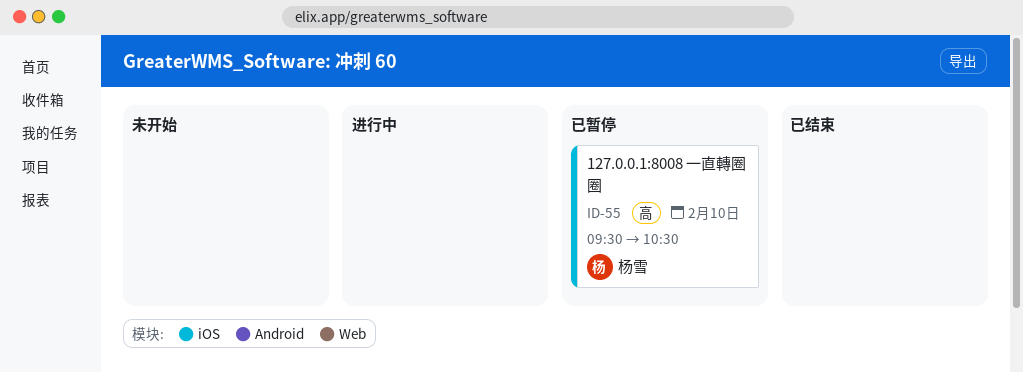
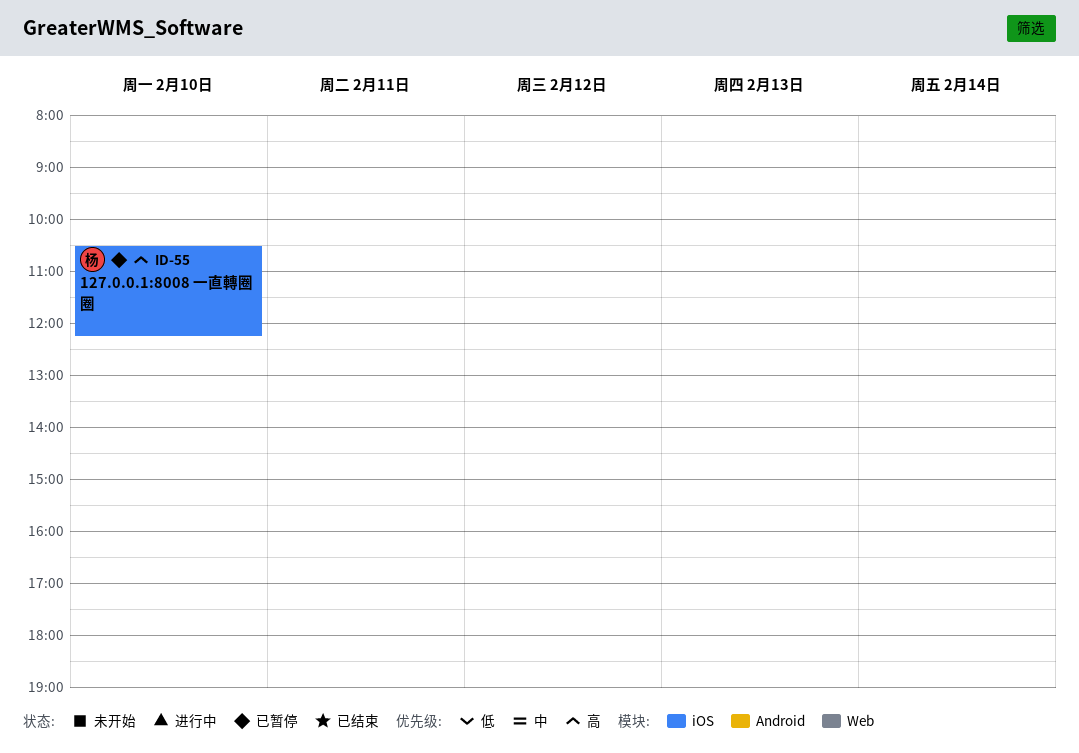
ID-55, begins: 09:30 -> 10:30
ID-55, ends: 10:30 -> 12:15

